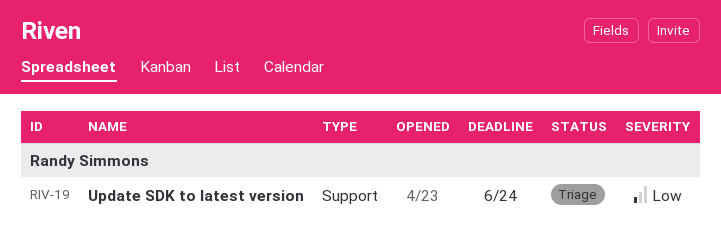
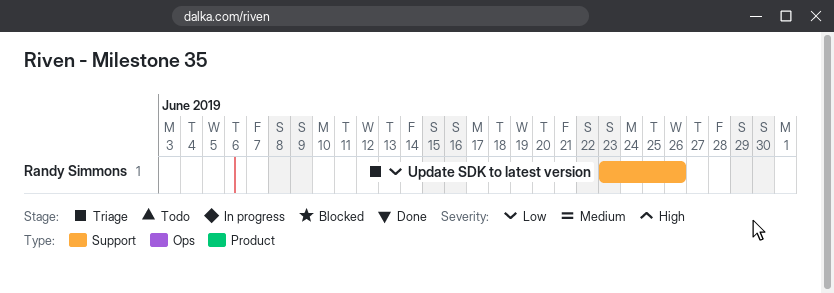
Update SDK to latest version, due: Jun 24 -> Jun 26

